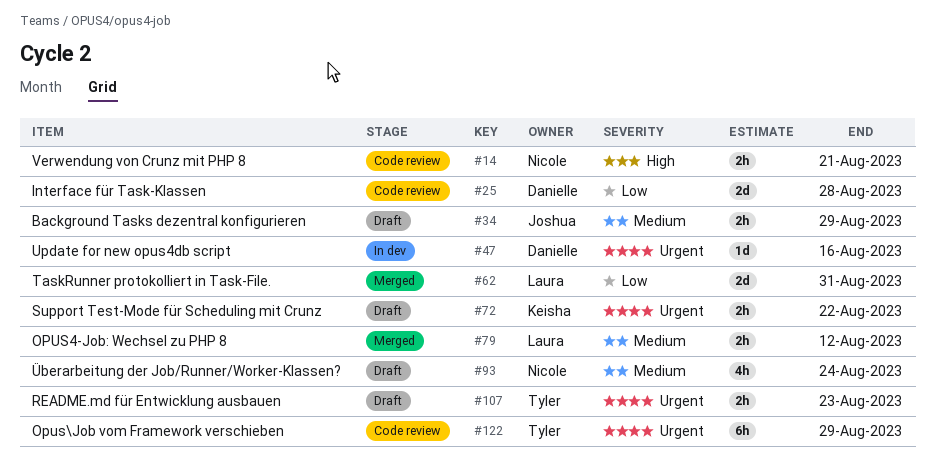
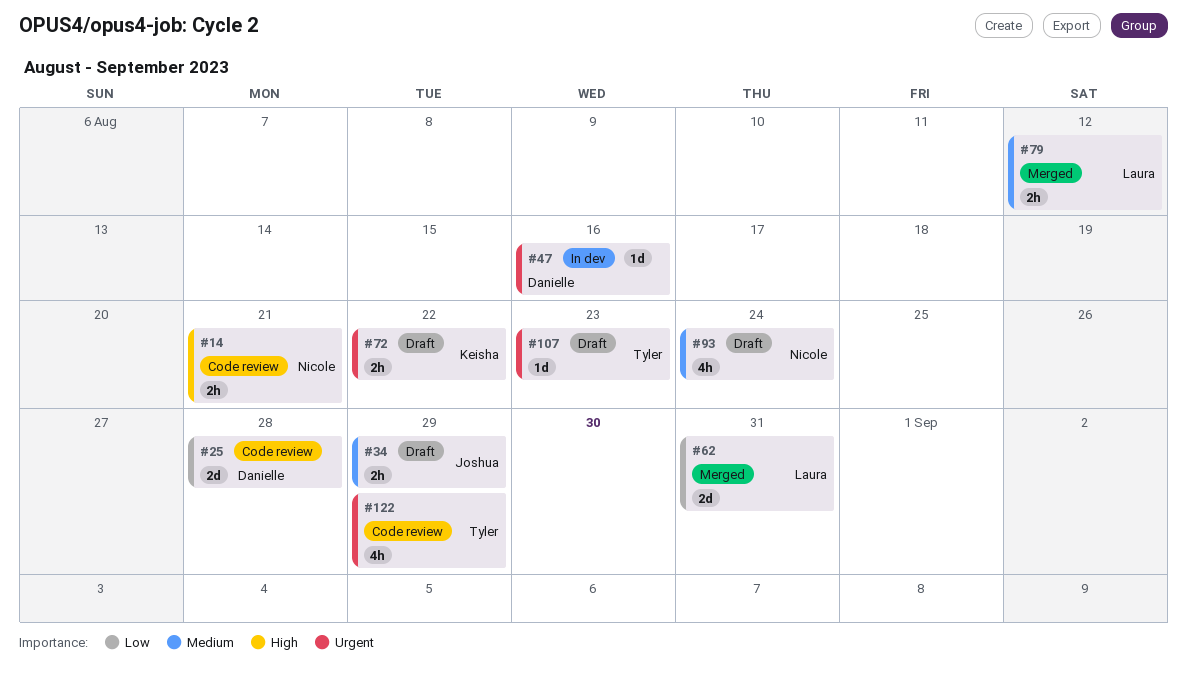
#107, estimate: 2h -> 1d
#122, estimate: 6h -> 4h

